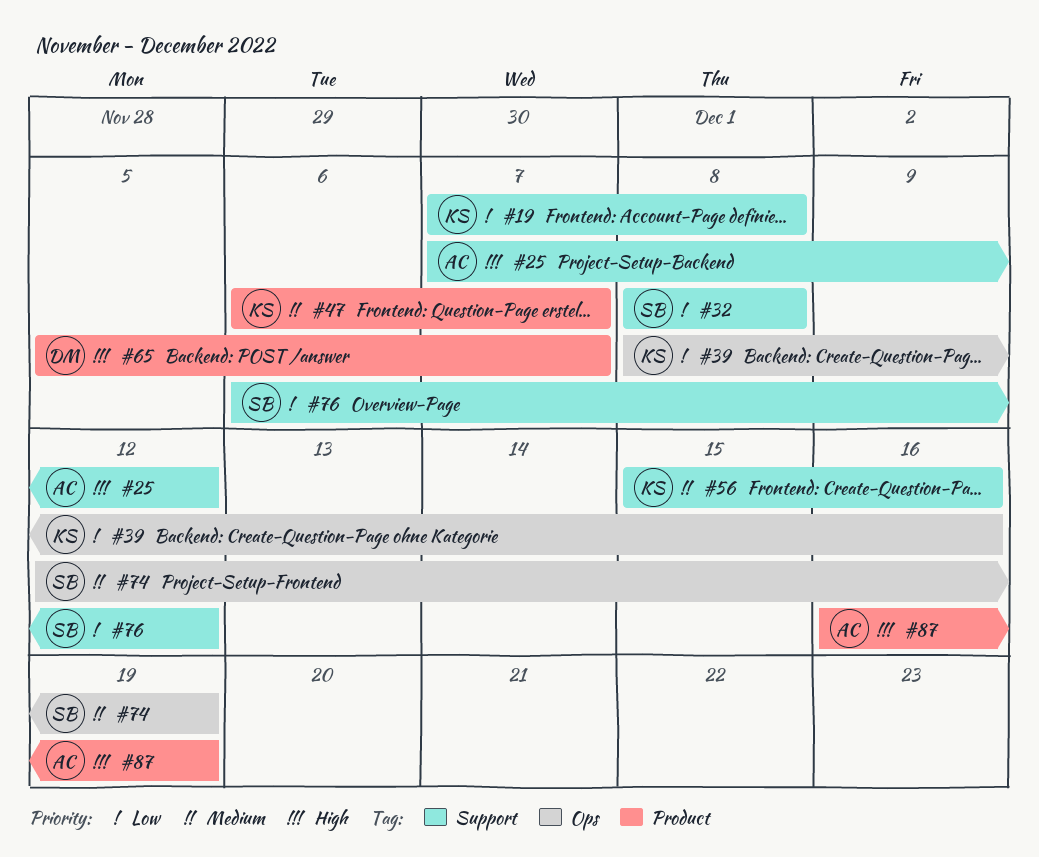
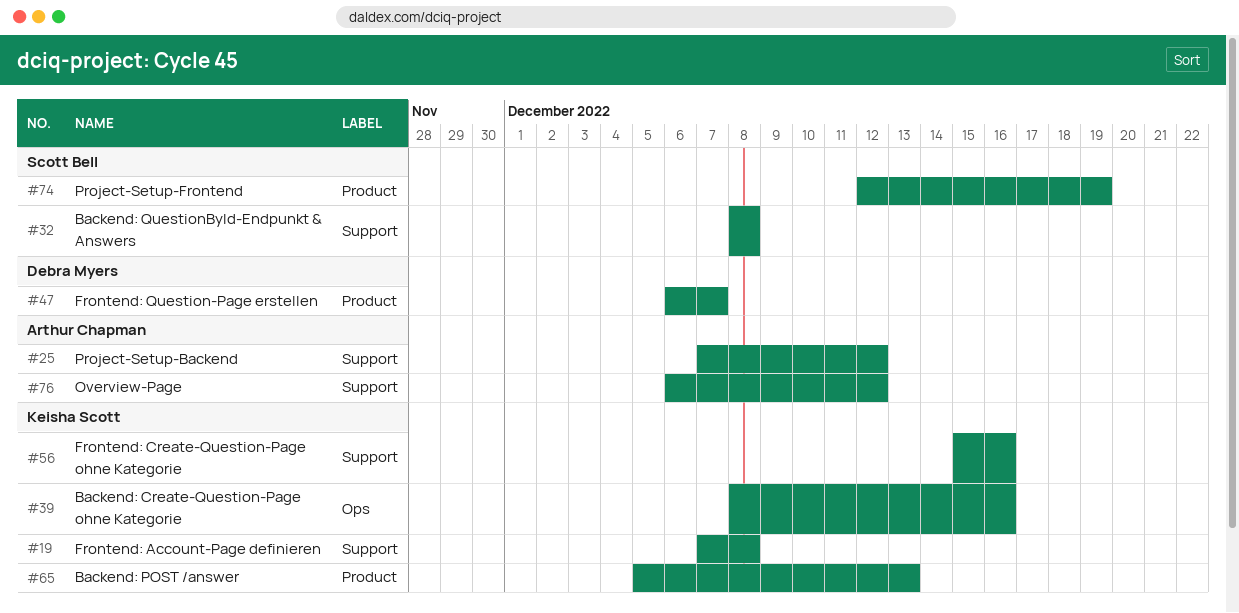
#47, owner: Keisha Scott -> Debra Myers
#65, owner: Debra Myers -> Keisha Scott
#65, due: Dec 7 -> Dec 13
#74, label: Ops -> Product
#76, owner: Scott Bell -> Arthur Chapman
#87: present -> none

